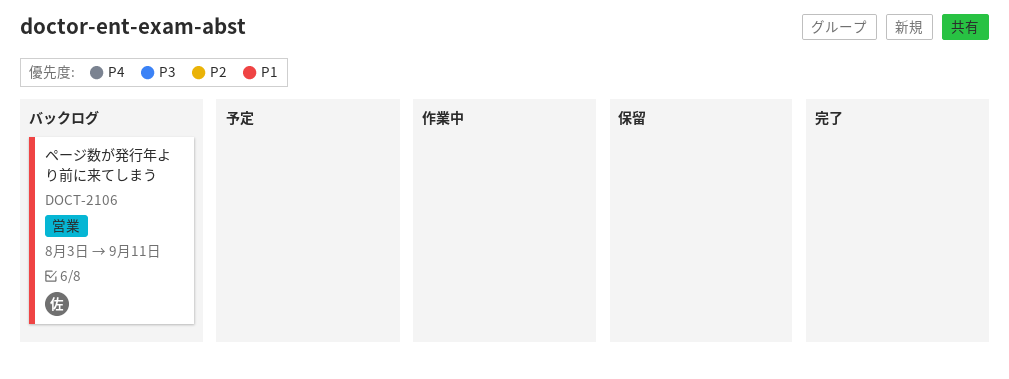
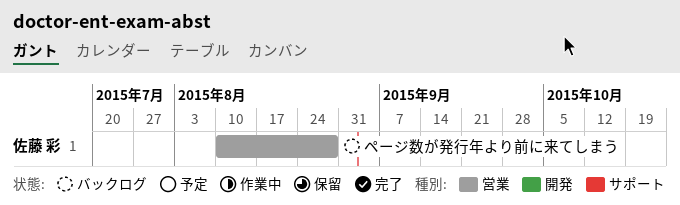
ページ数が発行年より前に来てしまう, start: Aug 3 -> Aug 10
ページ数が発行年より前に来てしまう, due: Sep 11 -> Aug 28

